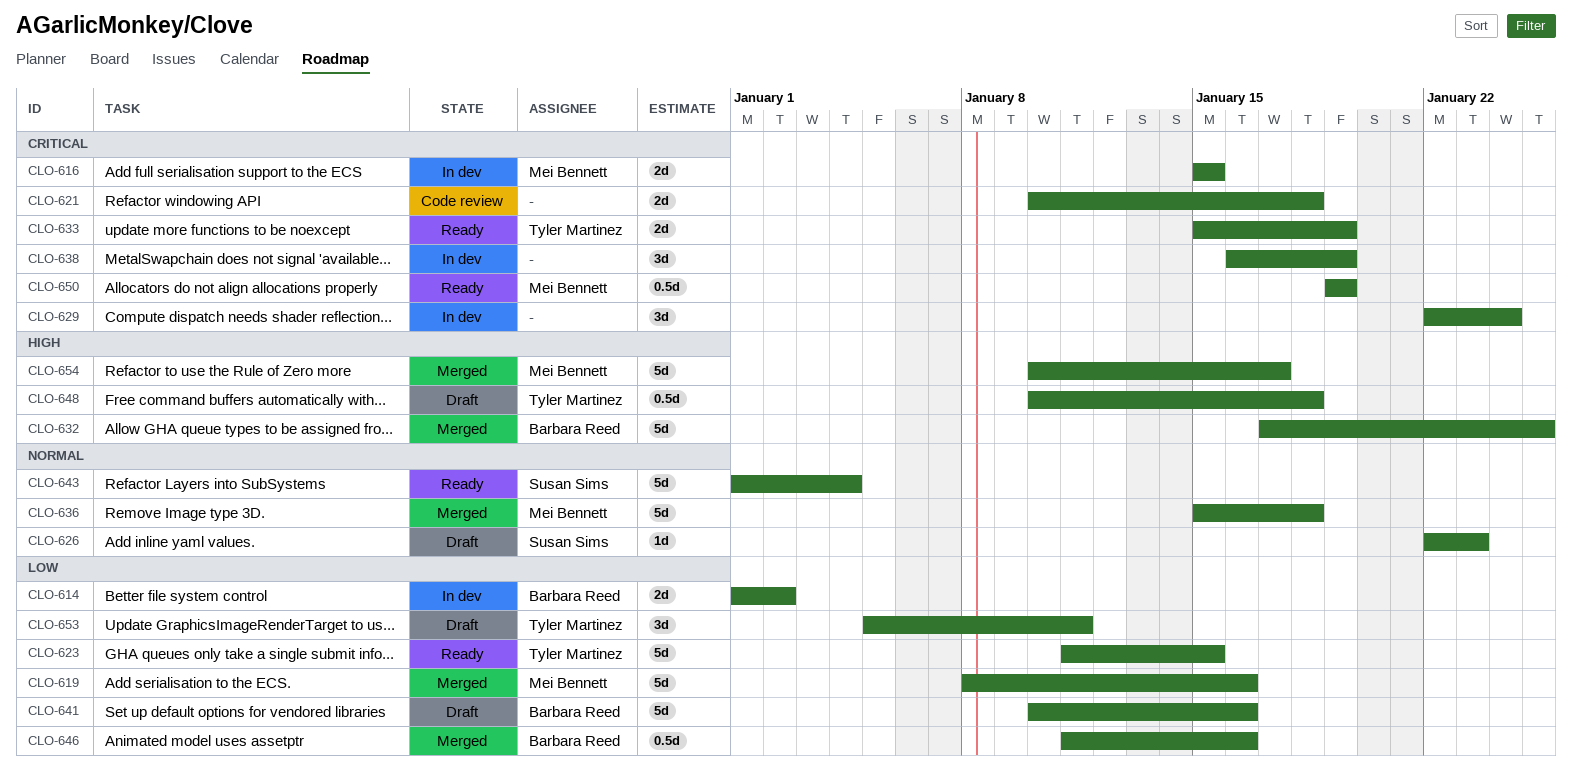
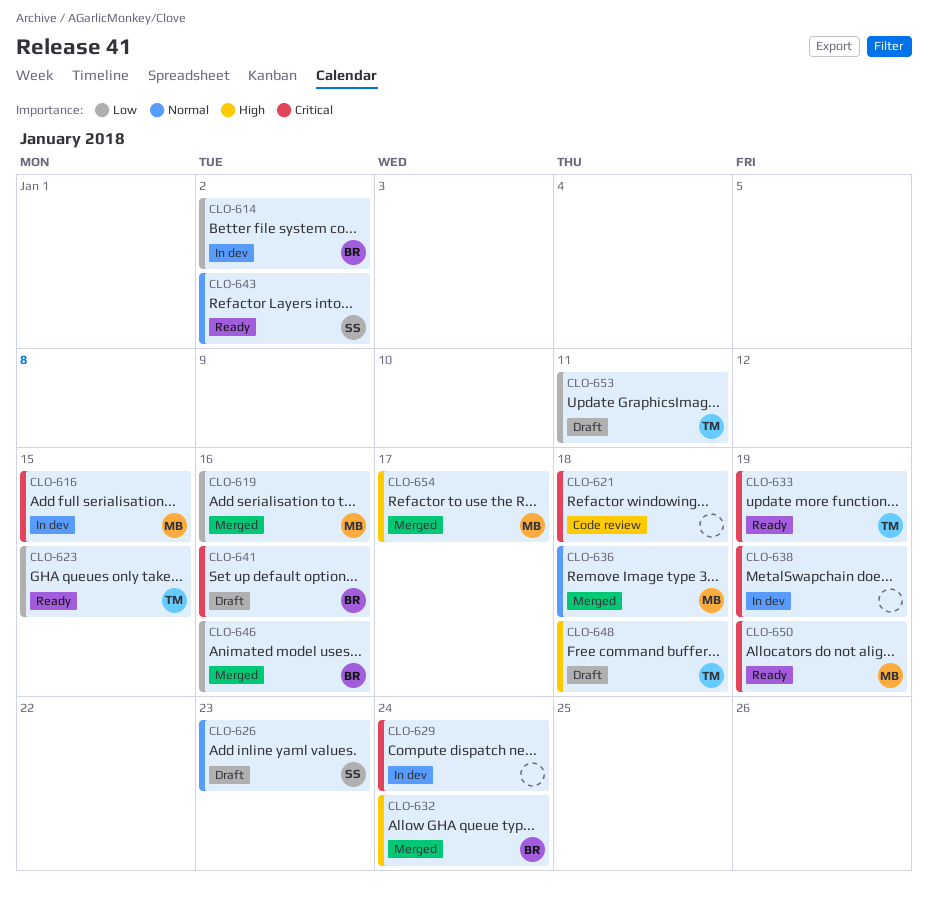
CLO-632, due: Jan 25 -> Jan 24
CLO-641, priority: Low -> Critical
CLO-643, due: Jan 4 -> Jan 2

